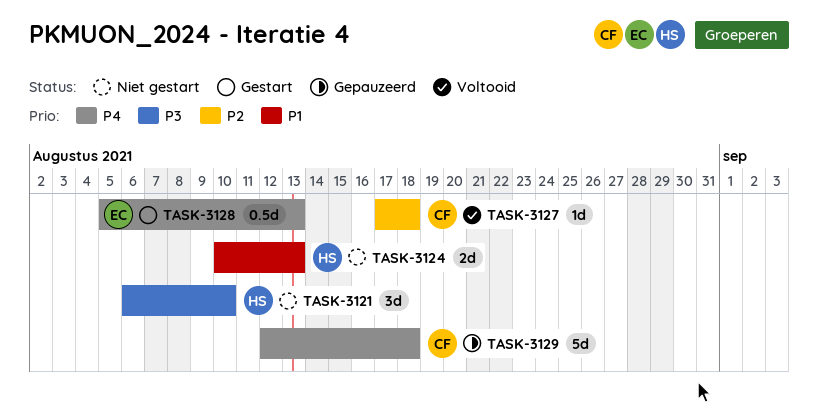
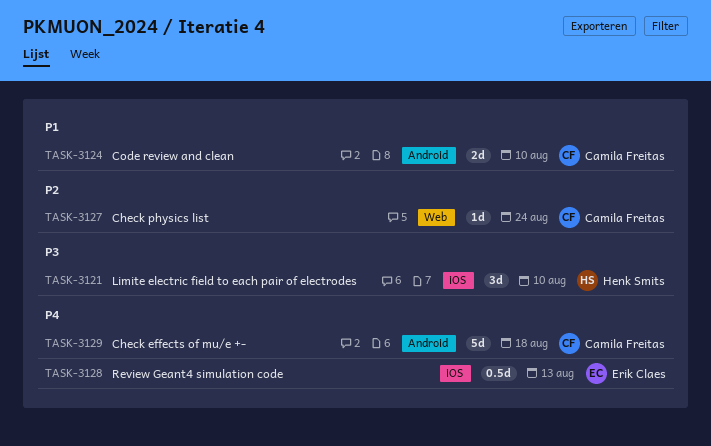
TASK-3124, owner: Henk Smits -> Camila Freitas
TASK-3124, due: Aug 13 -> Aug 10
TASK-3127, due: Aug 18 -> Aug 24

